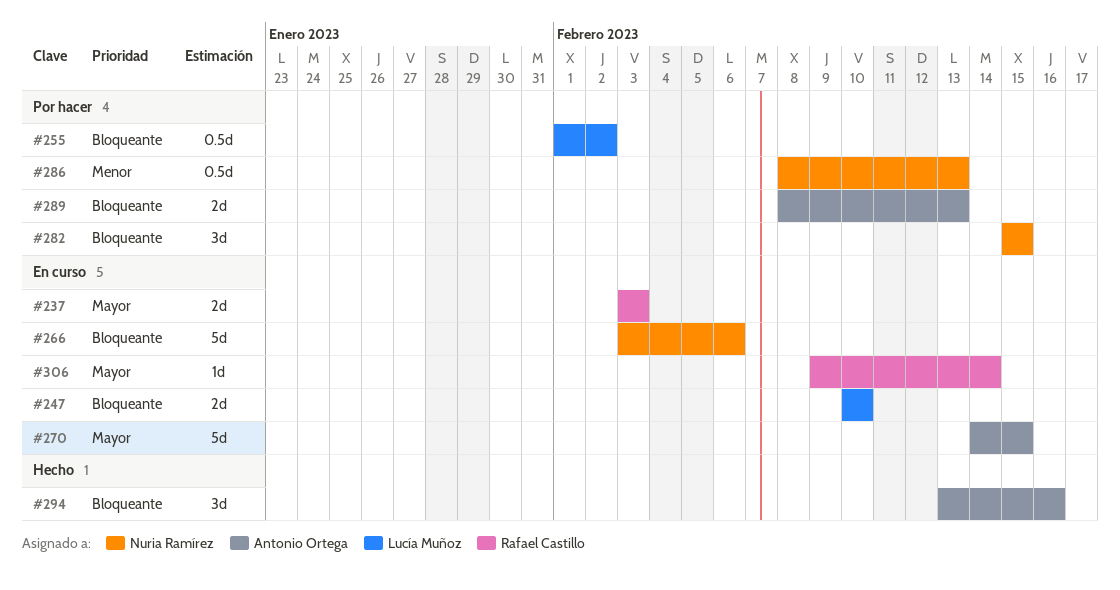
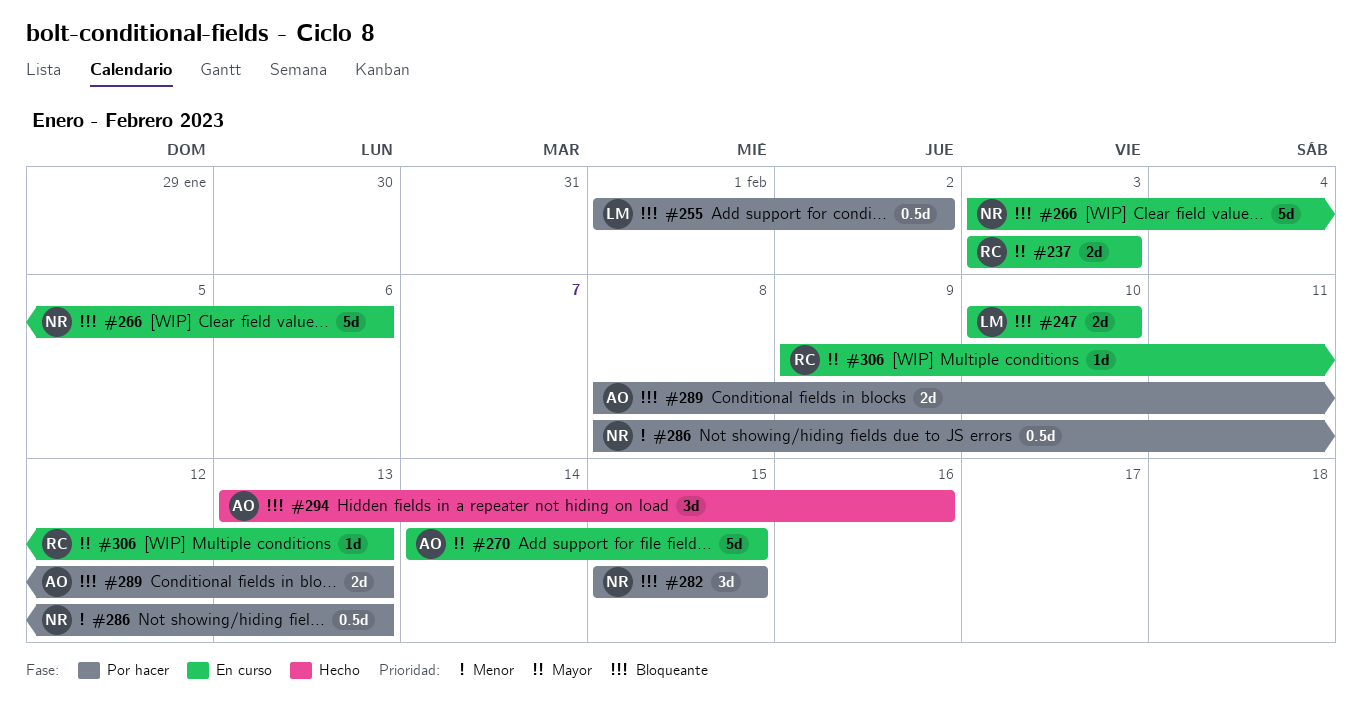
#306, due: Feb 14 -> Feb 13

